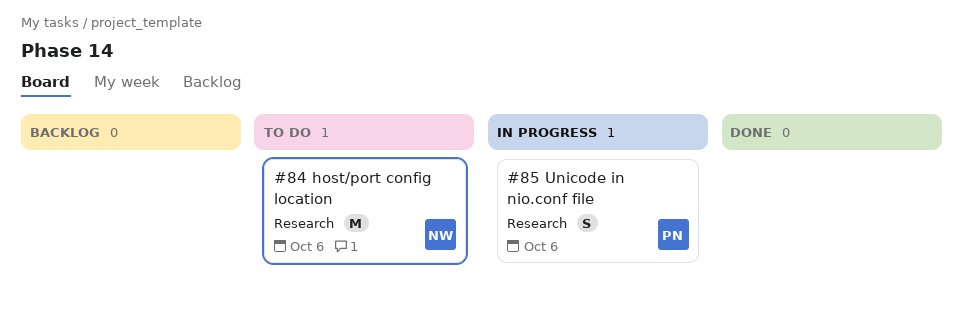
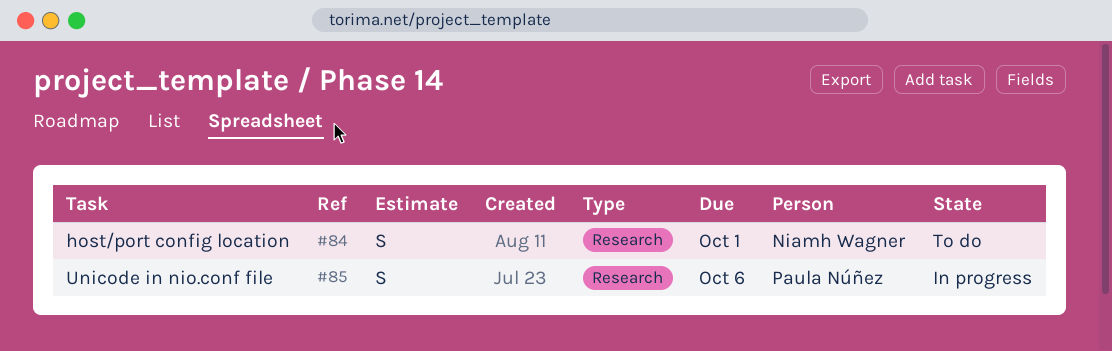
#84, estimate: M -> S
#84, due: Oct 6 -> Oct 1

